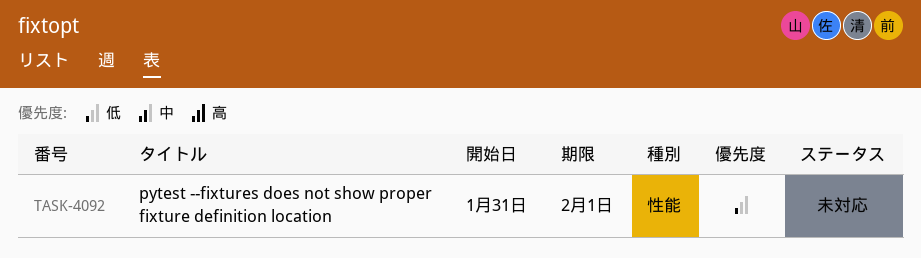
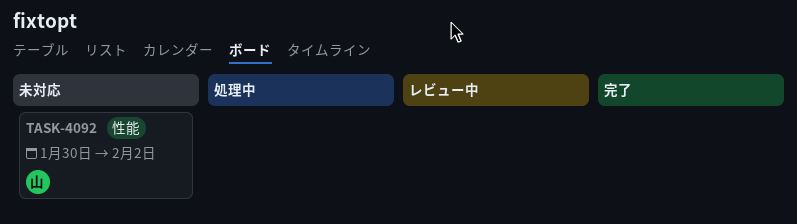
TASK-4092, start: Jan 31 -> Jan 30
TASK-4092, due: Feb 1 -> Feb 2

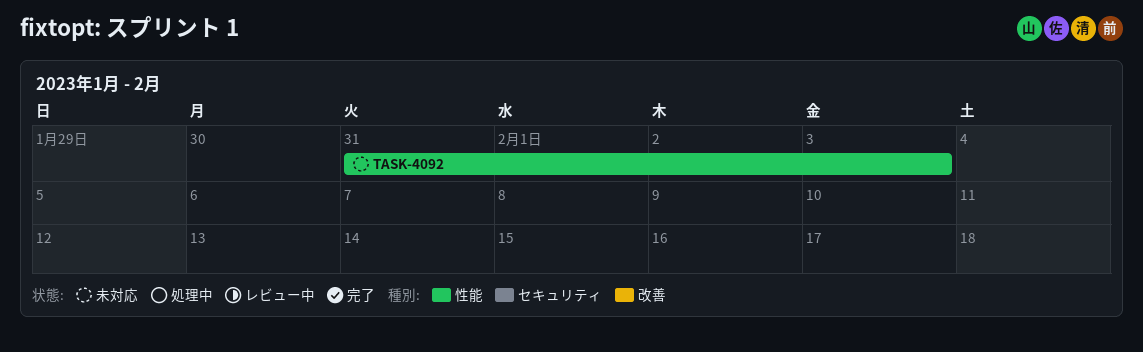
TASK-4092, start: Jan 30 -> Jan 31
TASK-4092, due: Feb 2 -> Feb 3

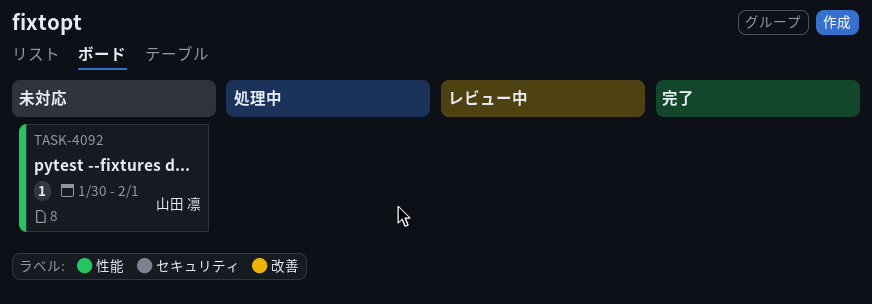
TASK-4092, start: Jan 31 -> Jan 30
TASK-4092, due: Feb 3 -> Feb 1

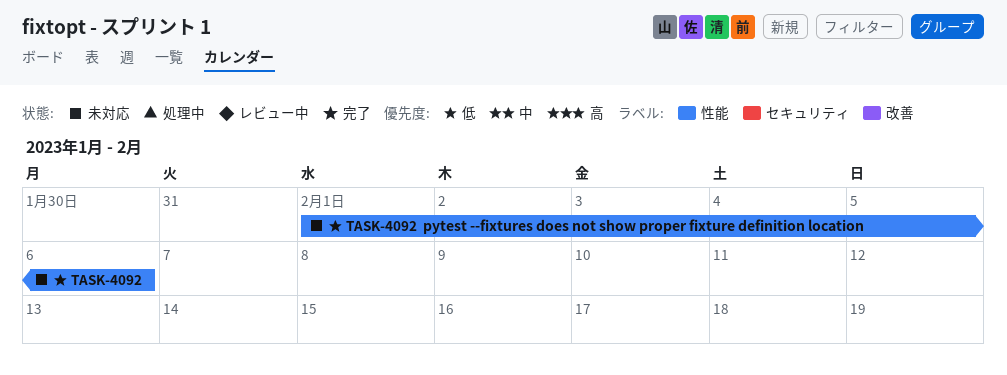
TASK-4092, start: Jan 30 -> Feb 1
TASK-4092, due: Feb 1 -> Feb 6

